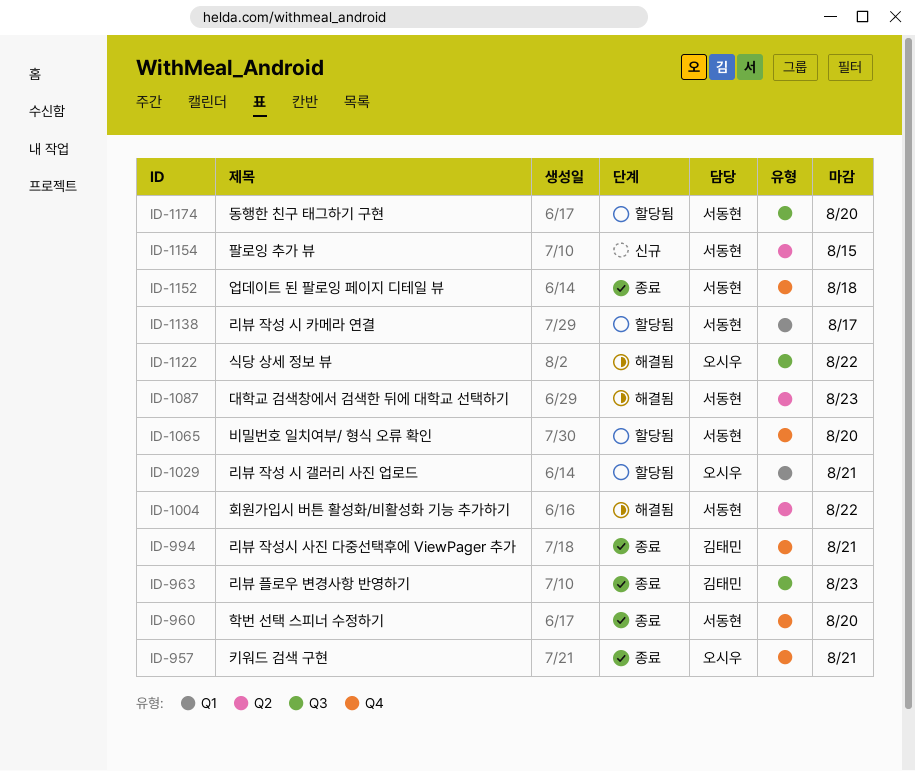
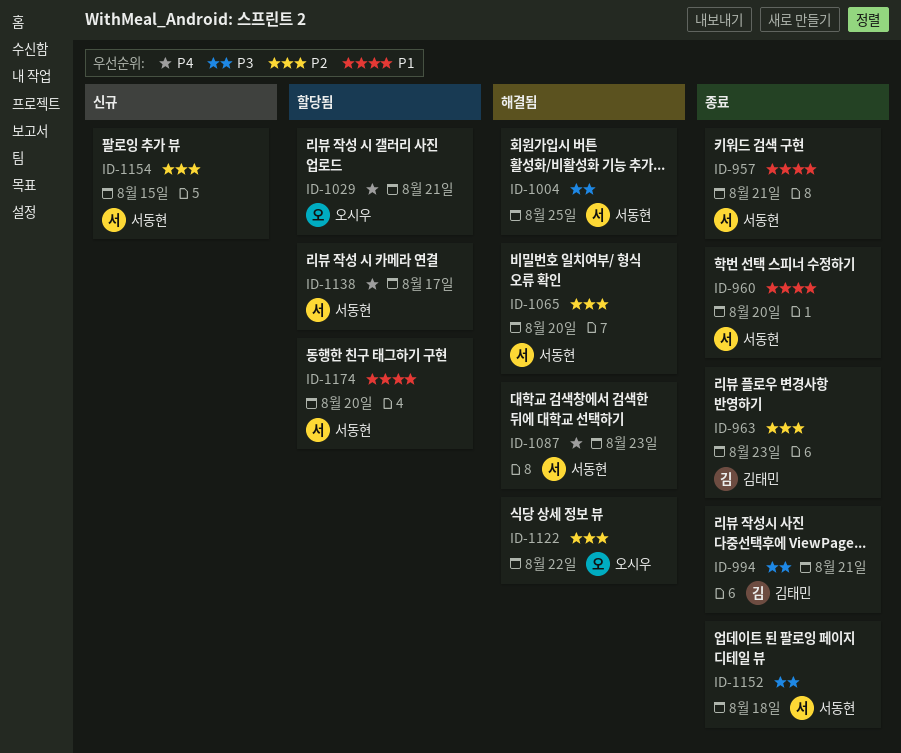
ID-957, owner: 오시우 -> 서동현
ID-1004, due: Aug 22 -> Aug 25
ID-1065, status: 할당됨 -> 해결됨

